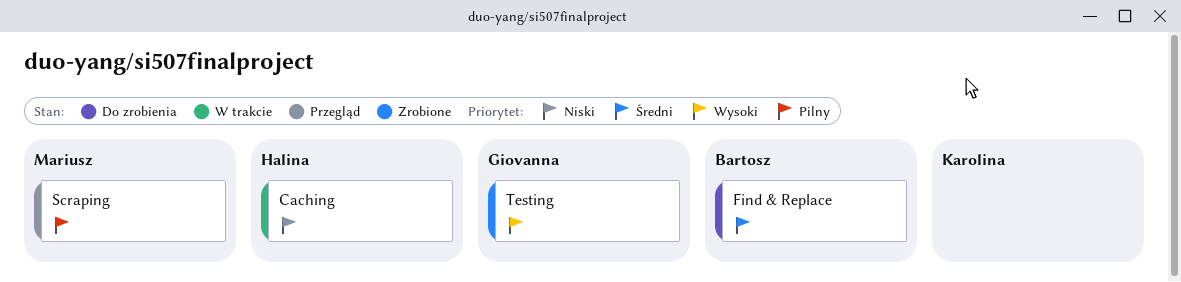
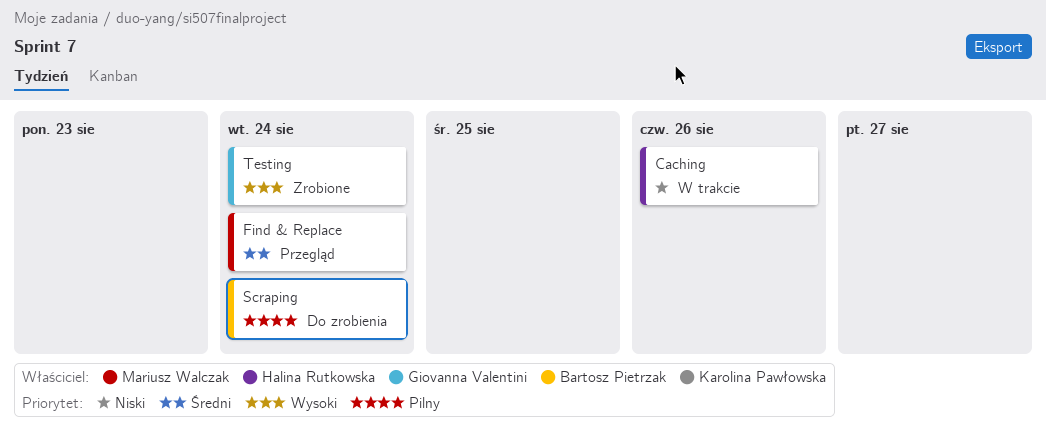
Find & Replace, status: Do zrobienia -> Przegląd
Find & Replace, owner: Bartosz Pietrzak -> Mariusz Walczak
Scraping, status: Przegląd -> Do zrobienia
Scraping, owner: Mariusz Walczak -> Bartosz Pietrzak

